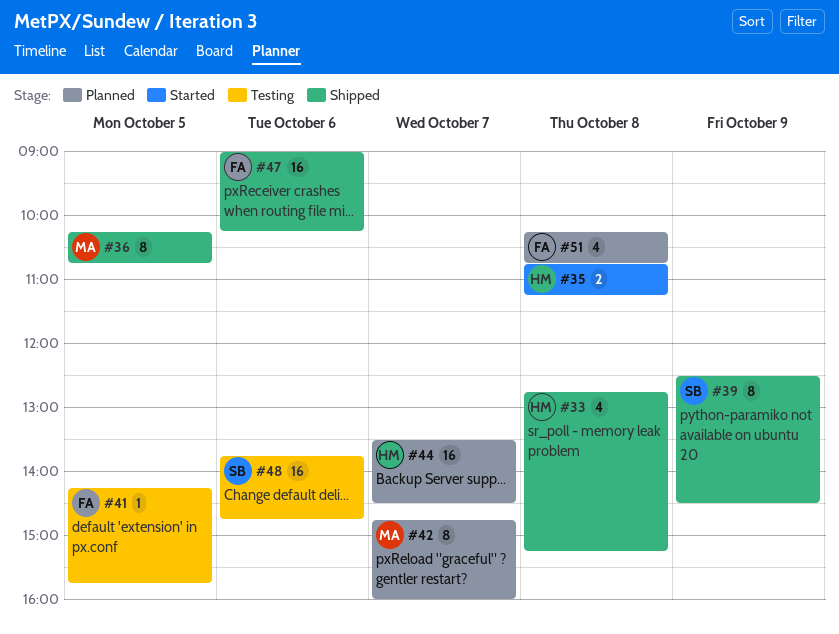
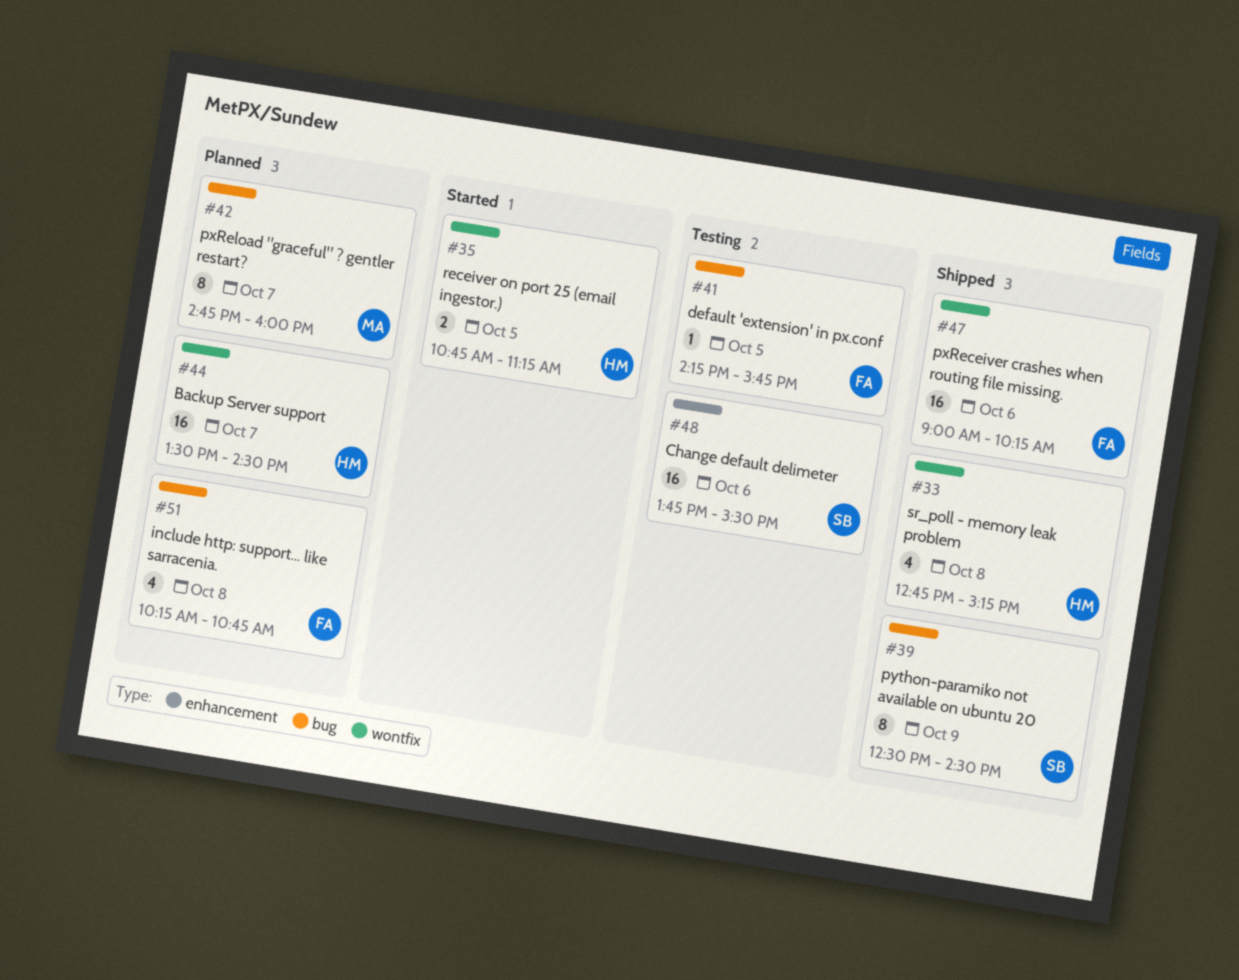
#35, day: Oct 8 -> Oct 5
#36: present -> none
#48, ends: 14:45 -> 15:30

